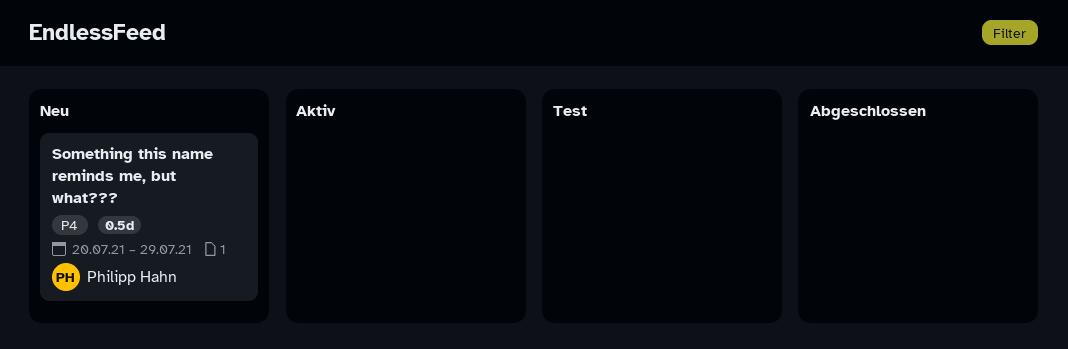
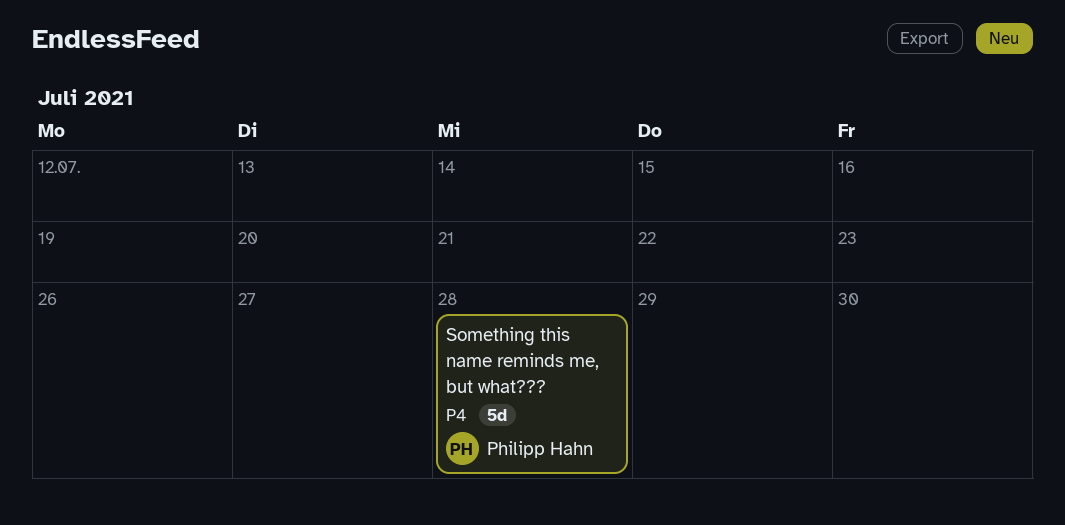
Something this name reminds me, but what???, estimate: 0.5d -> 5d
Something this name reminds me, but what???, due: Jul 29 -> Jul 28

